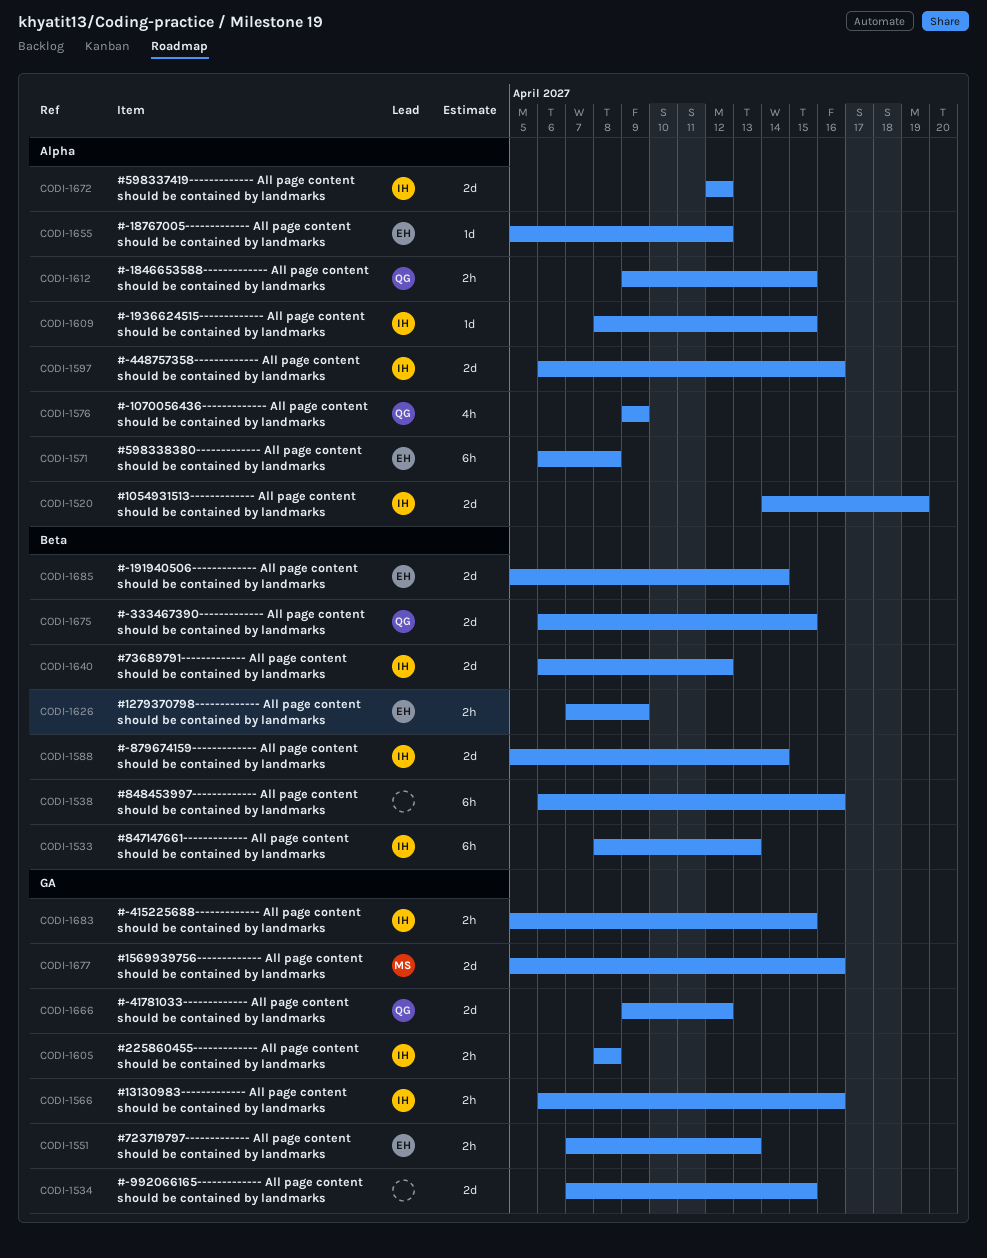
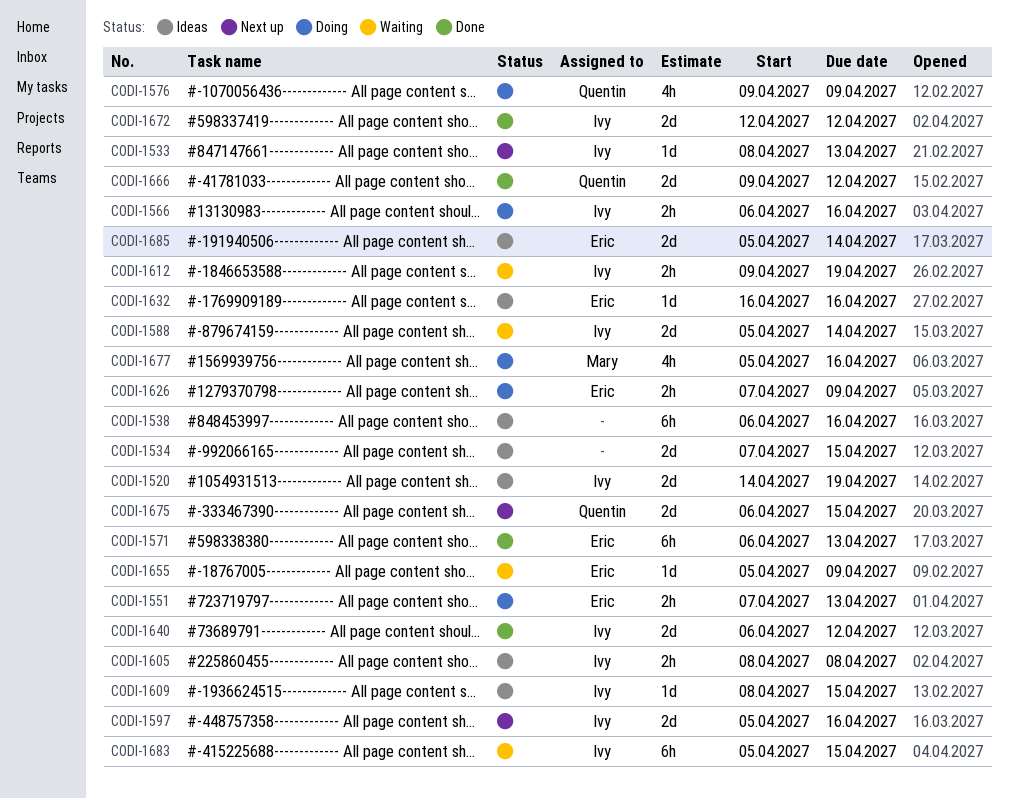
CODI-1533, estimate: 6h -> 1d
CODI-1571, due: Apr 8 -> Apr 13
CODI-1597, start: Apr 6 -> Apr 5
CODI-1612, owner: Quentin -> Ivy
CODI-1612, due: Apr 15 -> Apr 19
CODI-1632: none -> present
CODI-1655, due: Apr 12 -> Apr 9
CODI-1677, estimate: 2d -> 4h
CODI-1683, estimate: 2h -> 6h

